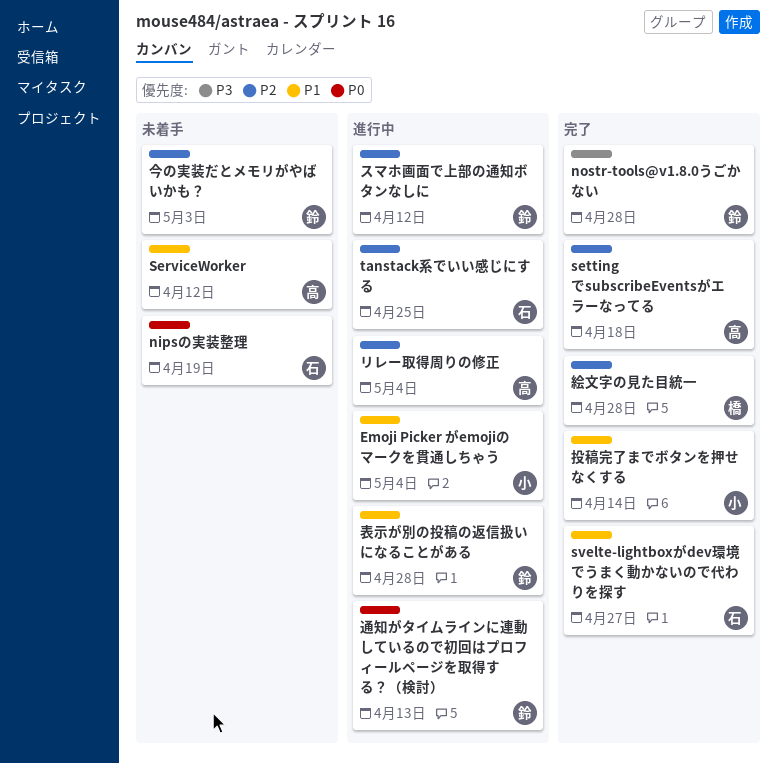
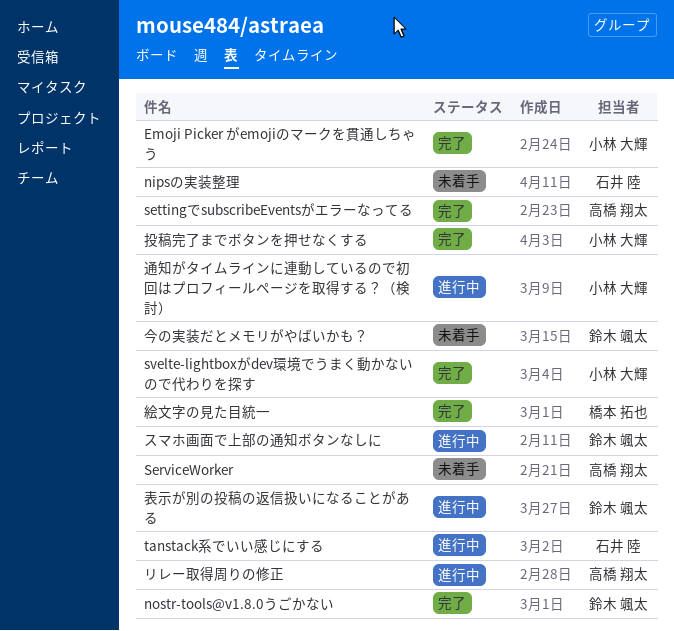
Emoji Picker がemojiのマークを貫通しちゃう, status: 進行中 -> 完了
svelte-lightboxがdev環境でうまく動かないので代わりを探す, owner: 石井 陸 -> 小林 大輝
通知がタイムラインに連動しているので初回はプロフィールページを取得する？（検討）, owner: 鈴木 颯太 -> 小林 大輝

